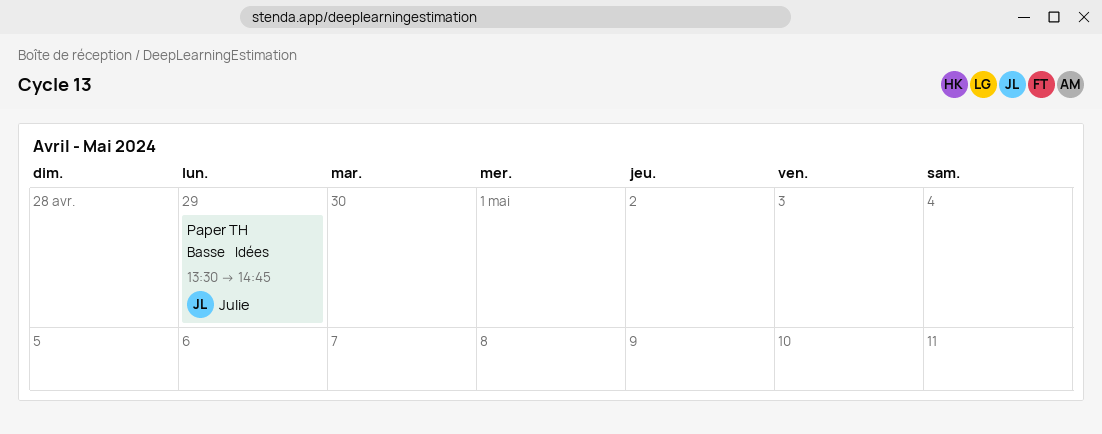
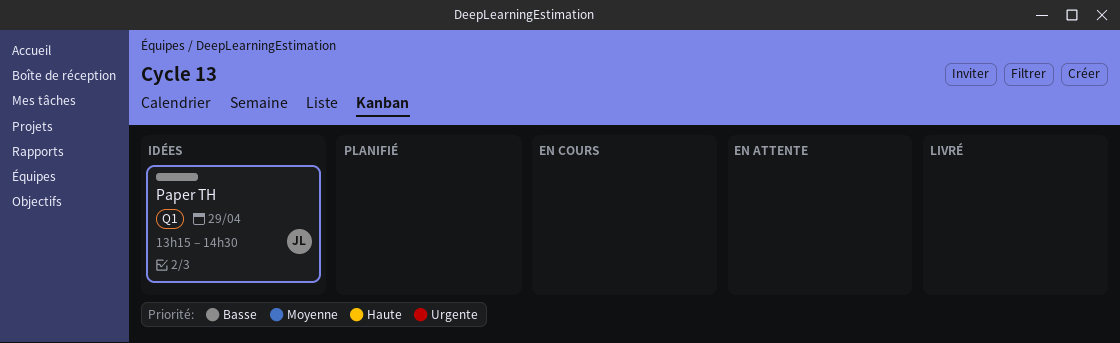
Paper TH, begins: 13:30 -> 13:15
Paper TH, ends: 14:45 -> 14:30

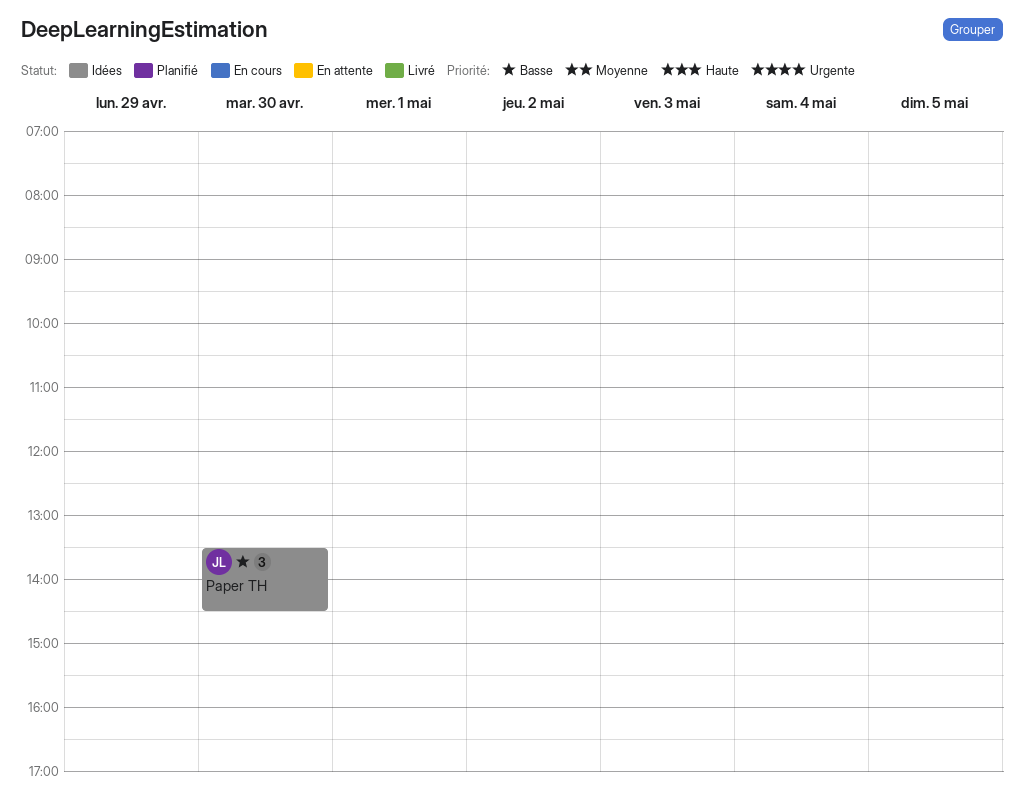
Paper TH, day: Apr 29 -> Apr 30
Paper TH, begins: 13:15 -> 13:30

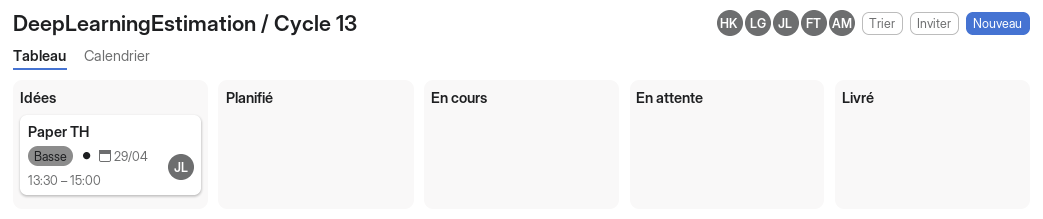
Paper TH, estimate: 3 -> 1
Paper TH, day: Apr 30 -> Apr 29
Paper TH, ends: 14:30 -> 15:00

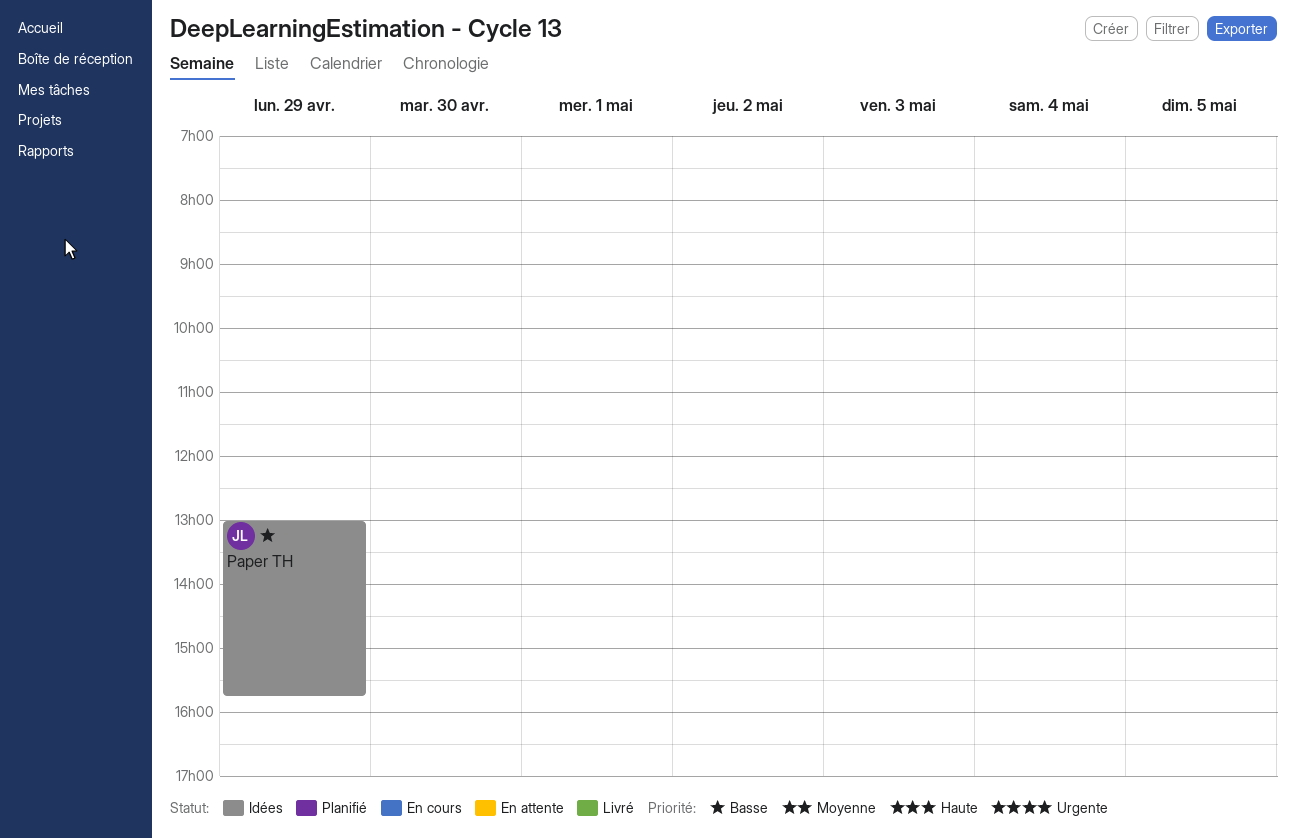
Paper TH, begins: 13:30 -> 13:00
Paper TH, ends: 15:00 -> 15:45

